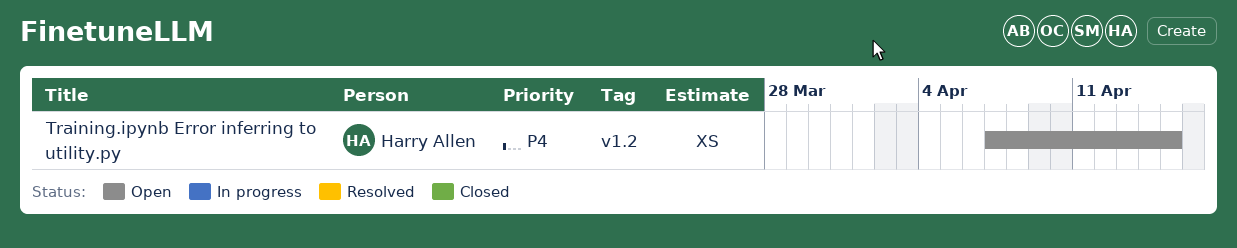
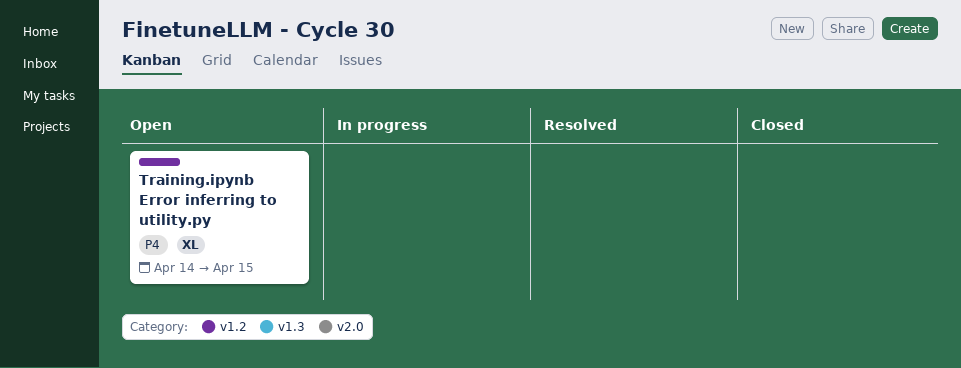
Training.ipynb Error inferring to utility.py, estimate: XS -> XL
Training.ipynb Error inferring to utility.py, start: Apr 7 -> Apr 14

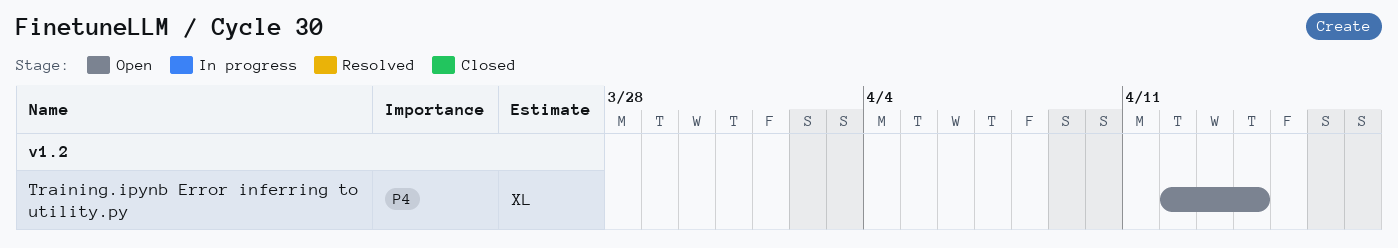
Training.ipynb Error inferring to utility.py, start: Apr 14 -> Apr 12
Training.ipynb Error inferring to utility.py, due: Apr 15 -> Apr 14

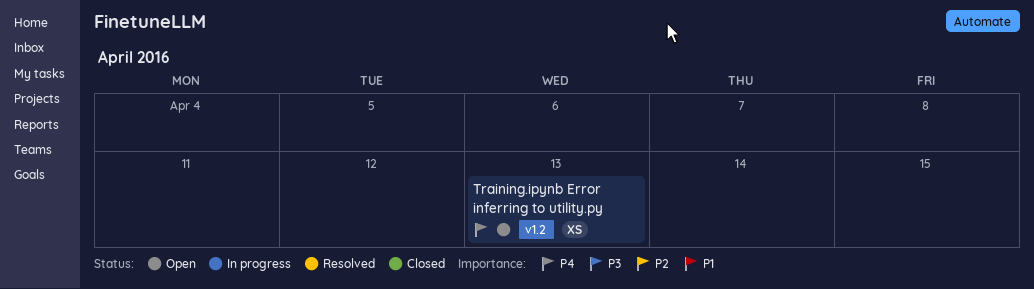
Training.ipynb Error inferring to utility.py, estimate: XL -> XS
Training.ipynb Error inferring to utility.py, due: Apr 14 -> Apr 13

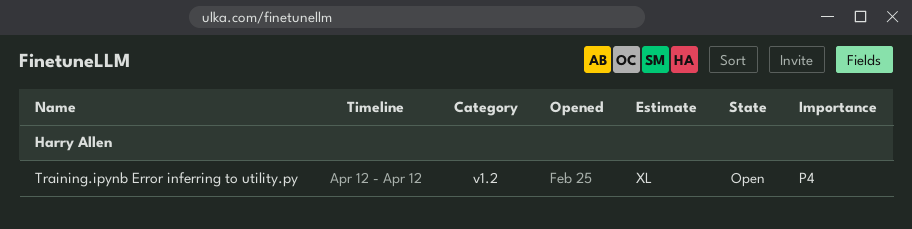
Training.ipynb Error inferring to utility.py, estimate: XS -> XL
Training.ipynb Error inferring to utility.py, due: Apr 13 -> Apr 12

